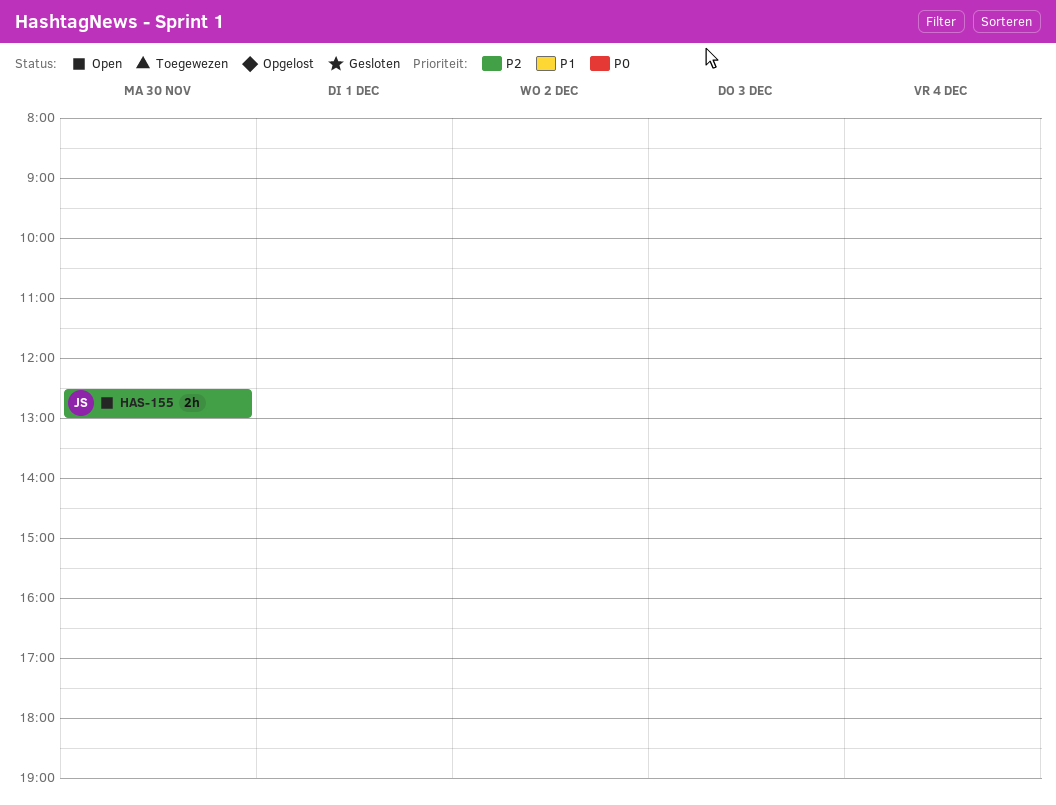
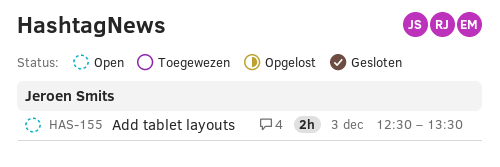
HAS-155, day: Nov 30 -> Dec 3
HAS-155, ends: 13:00 -> 13:30

